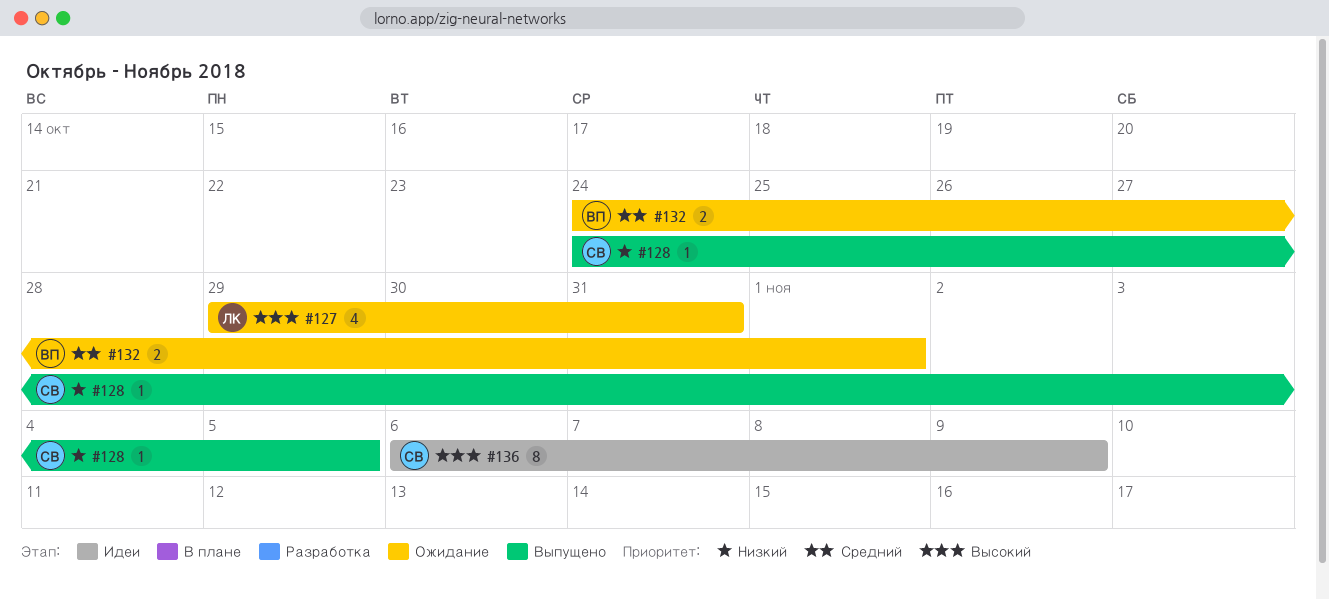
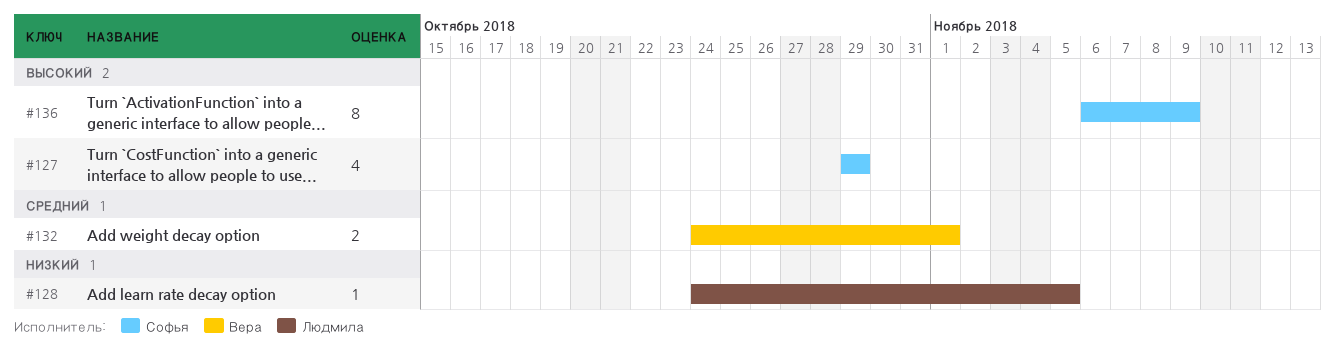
#127, owner: Людмила -> Софья
#127, due: Oct 31 -> Oct 29
#128, owner: Софья -> Людмила

